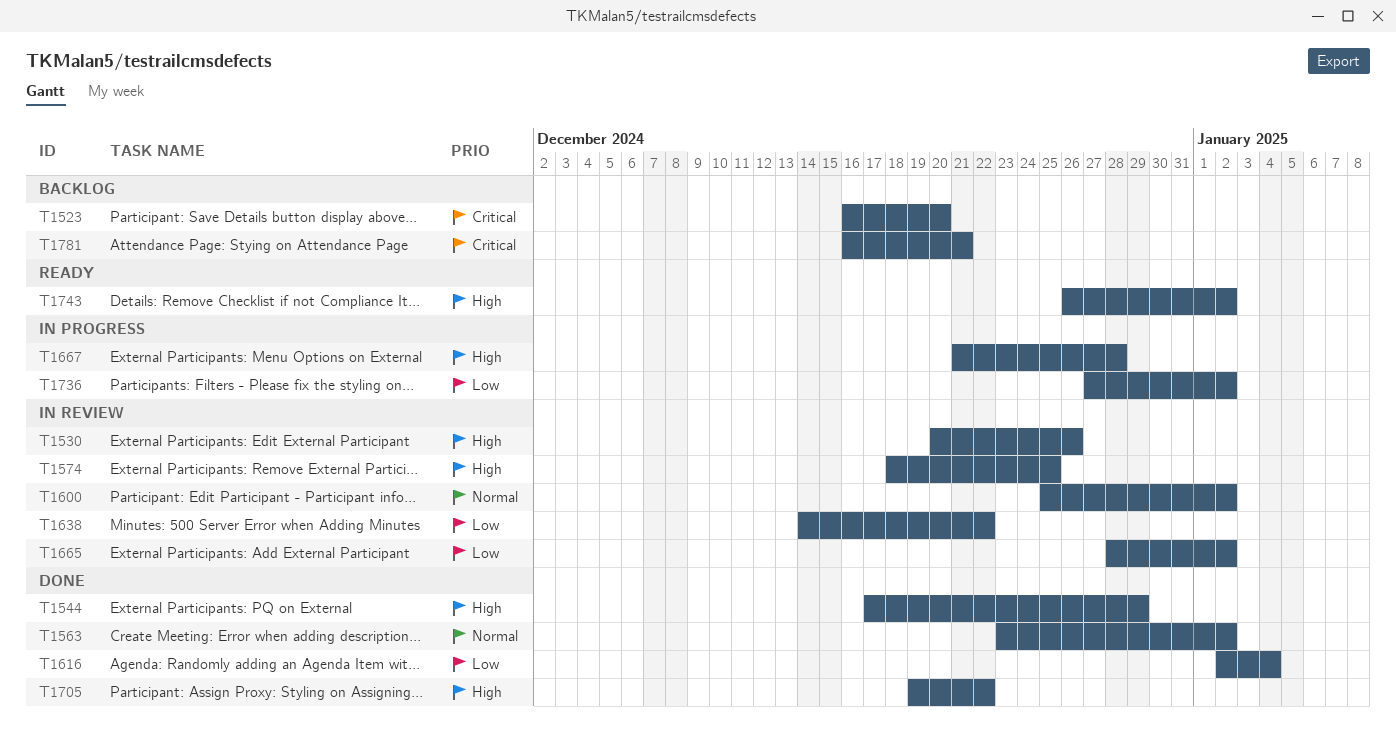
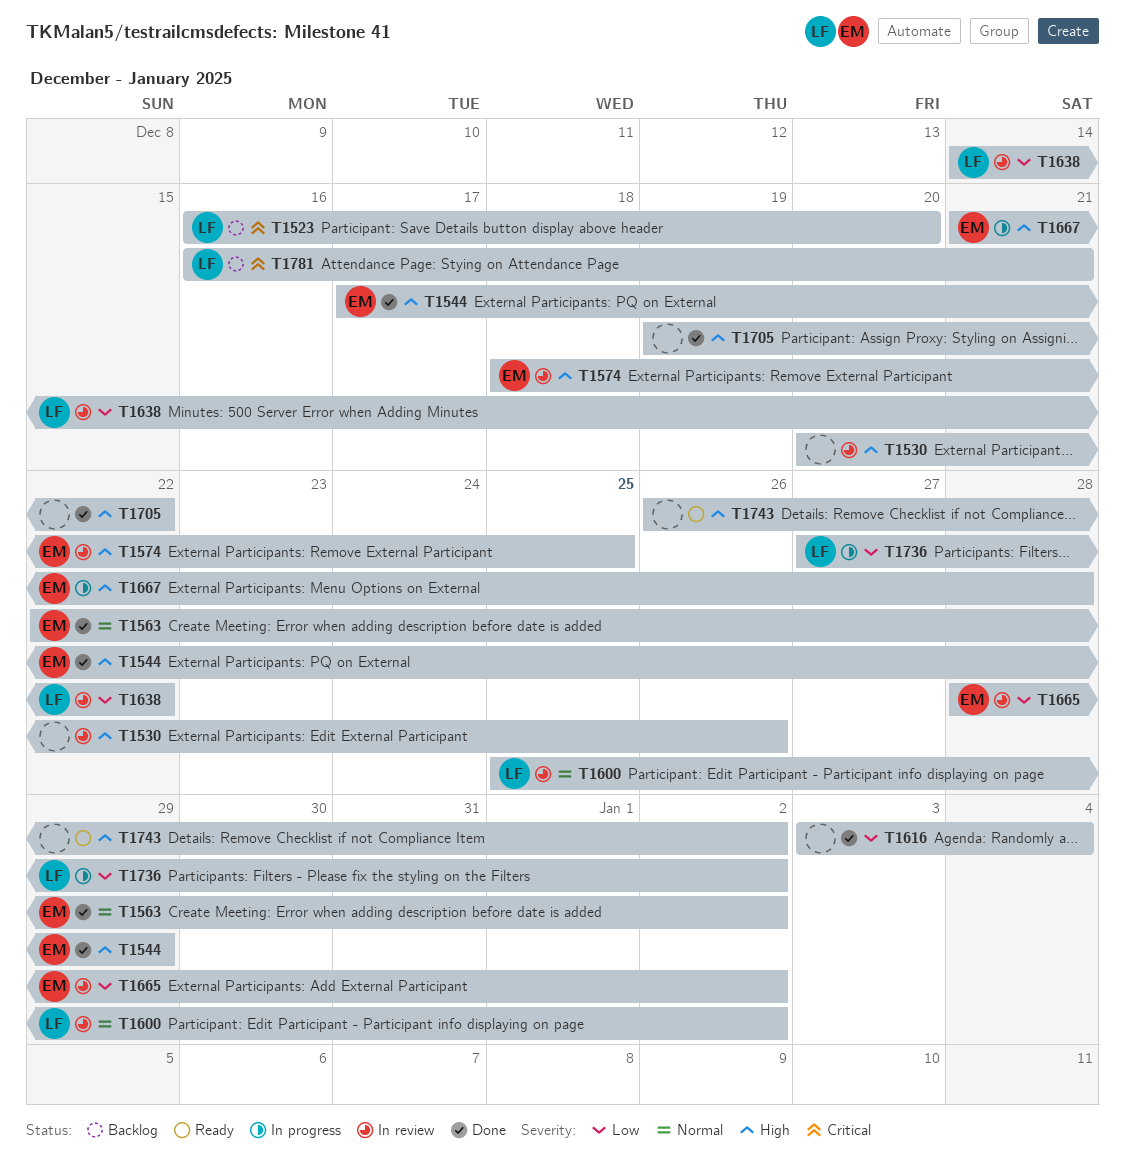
T1563, start: Dec 23 -> Dec 22
T1616, start: Jan 2 -> Jan 3

